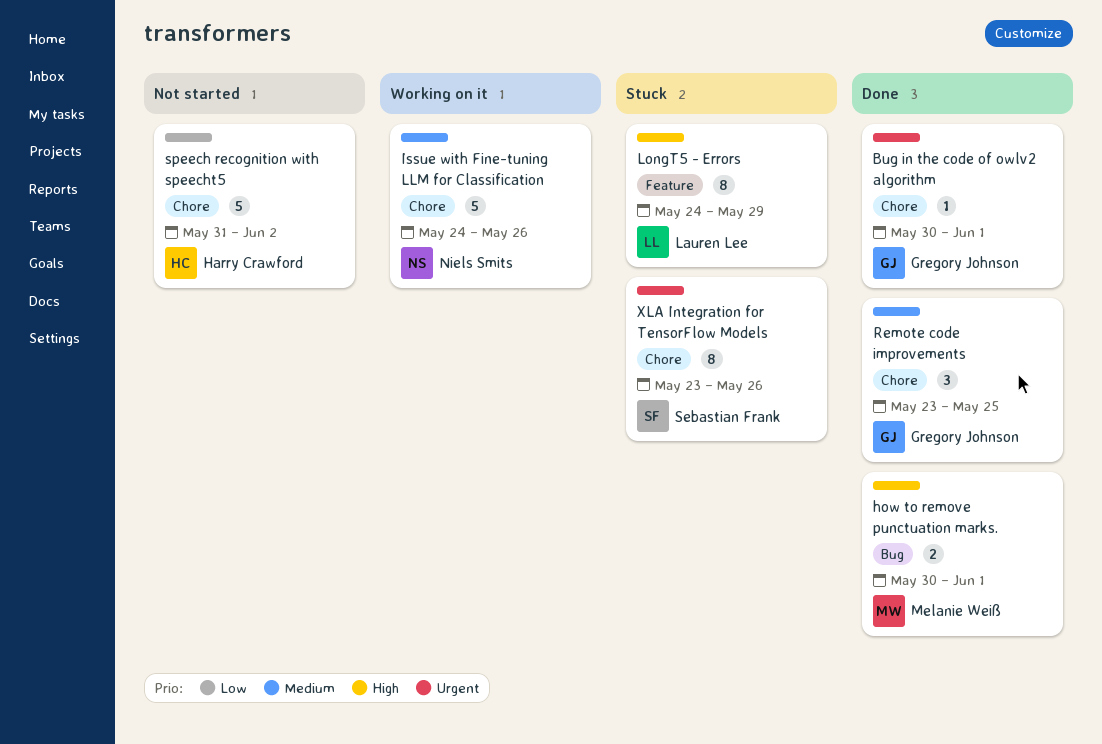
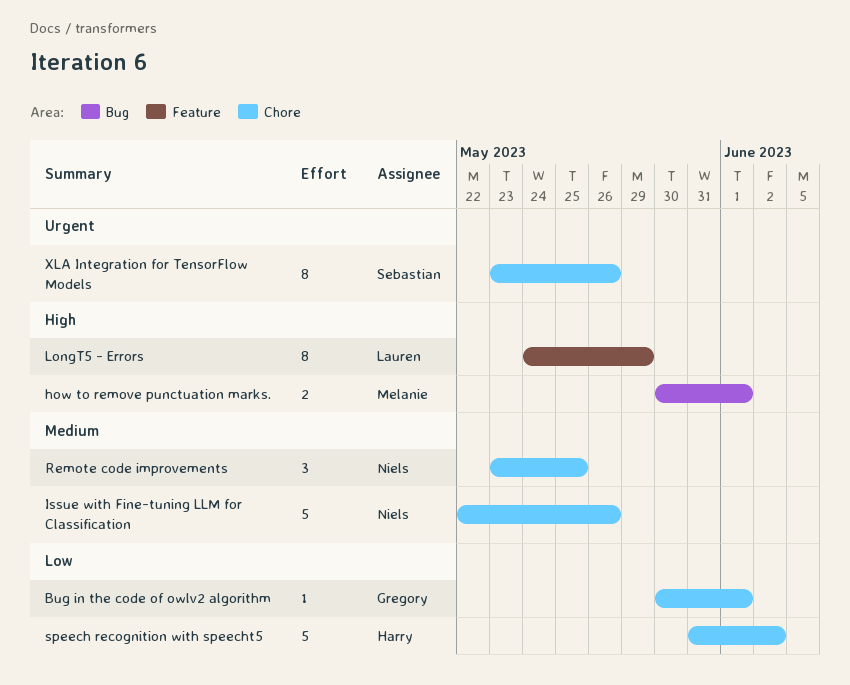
Bug in the code of owlv2 algorithm, priority: Urgent -> Low
Issue with Fine-tuning LLM for Classification, start: May 24 -> May 22
Remote code improvements, owner: Gregory Johnson -> Niels Smits

